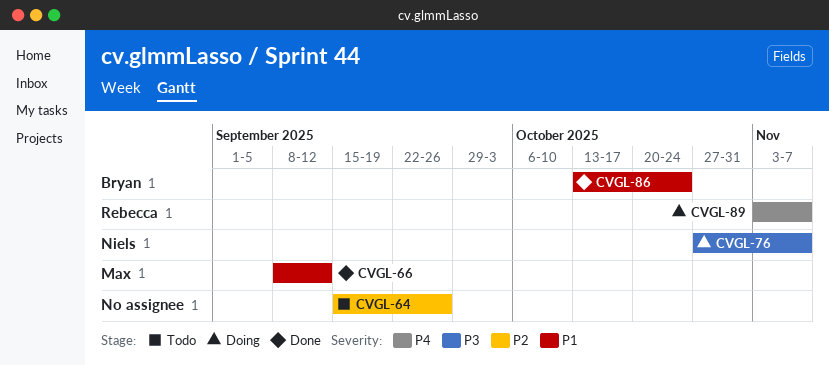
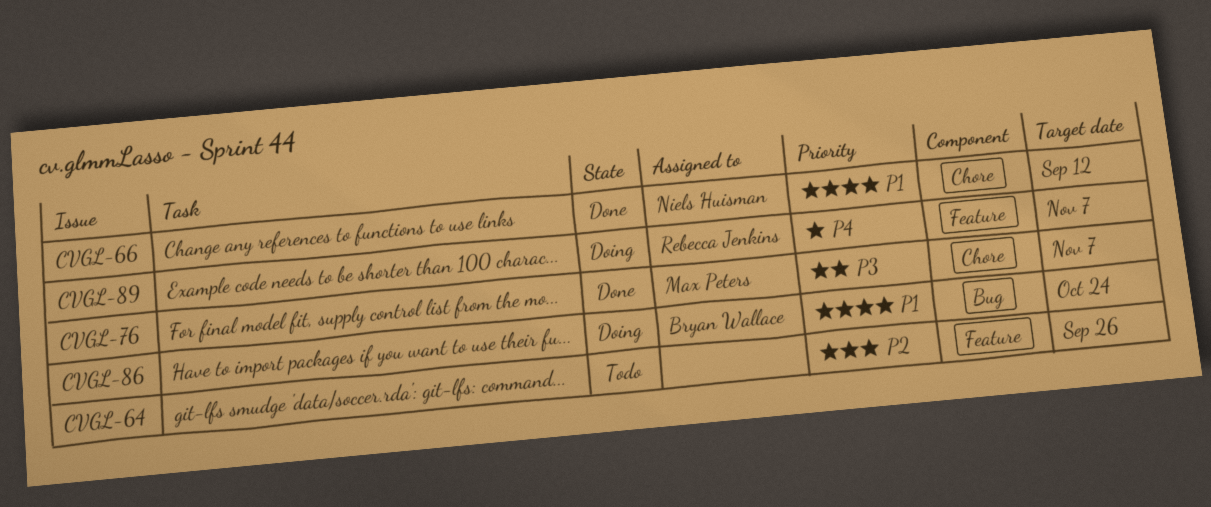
CVGL-66, owner: Max Peters -> Niels Huisman
CVGL-76, status: Doing -> Done
CVGL-76, owner: Niels Huisman -> Max Peters
CVGL-86, status: Done -> Doing

